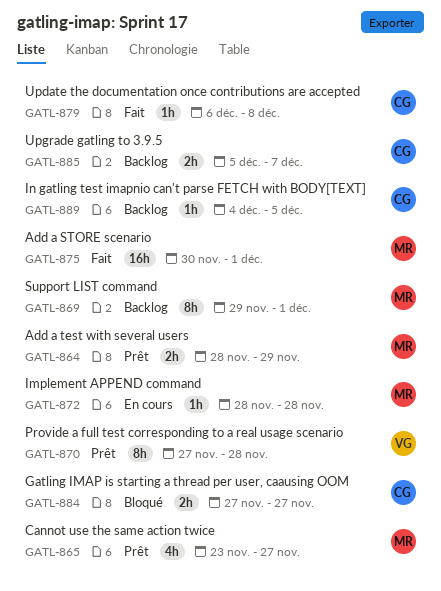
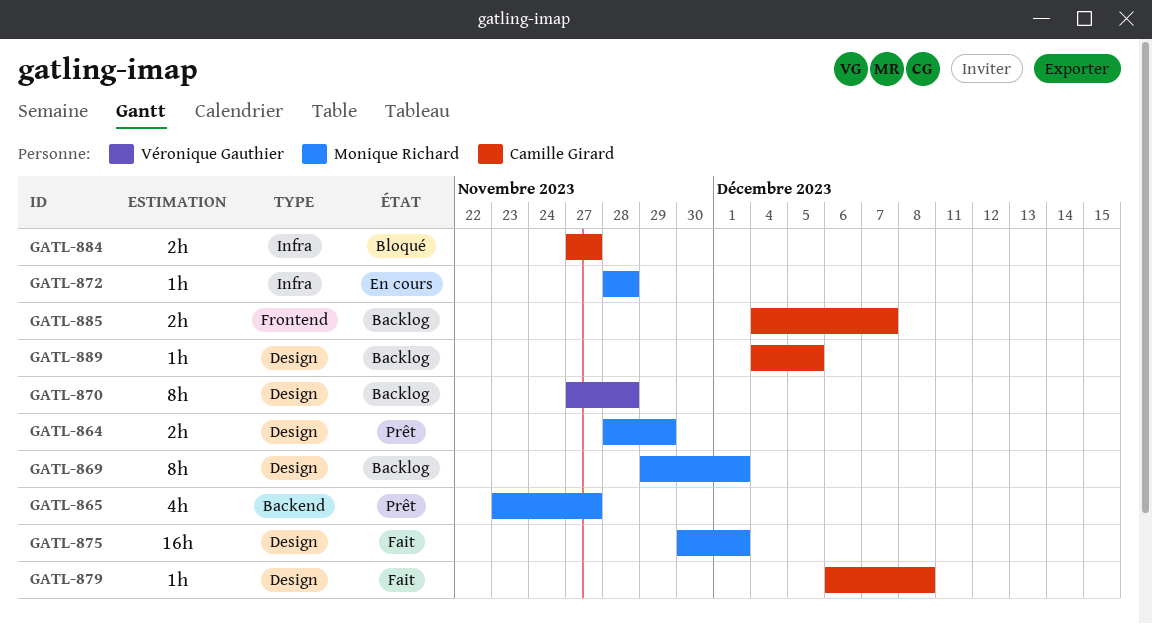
GATL-870, status: Prêt -> Backlog
GATL-885, start: Dec 5 -> Dec 4

